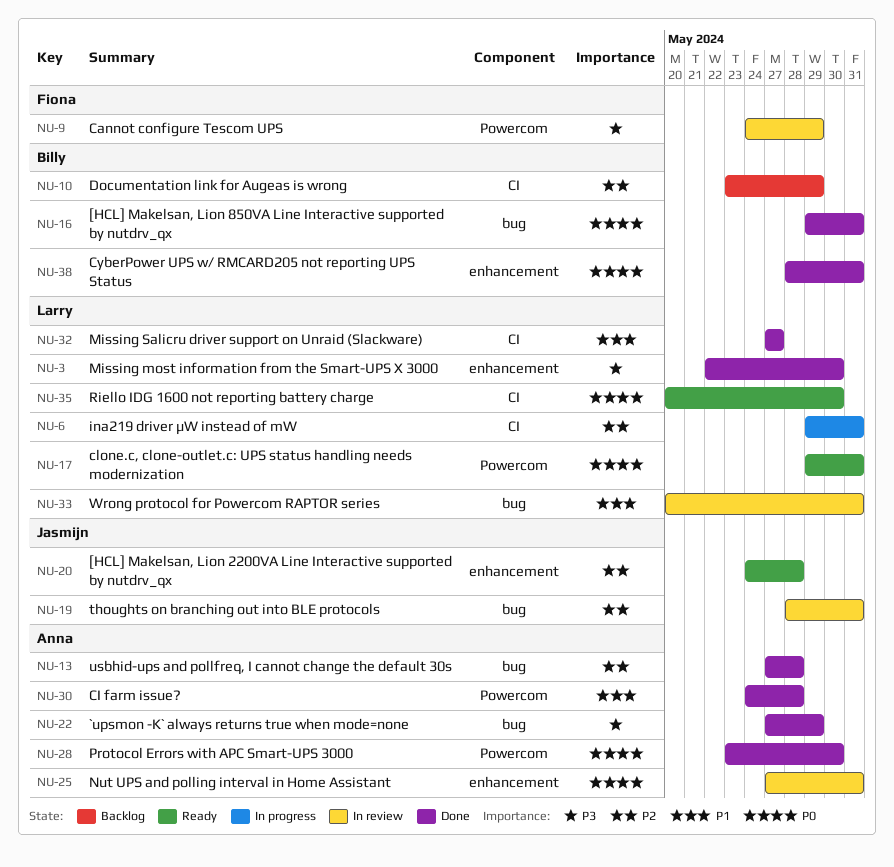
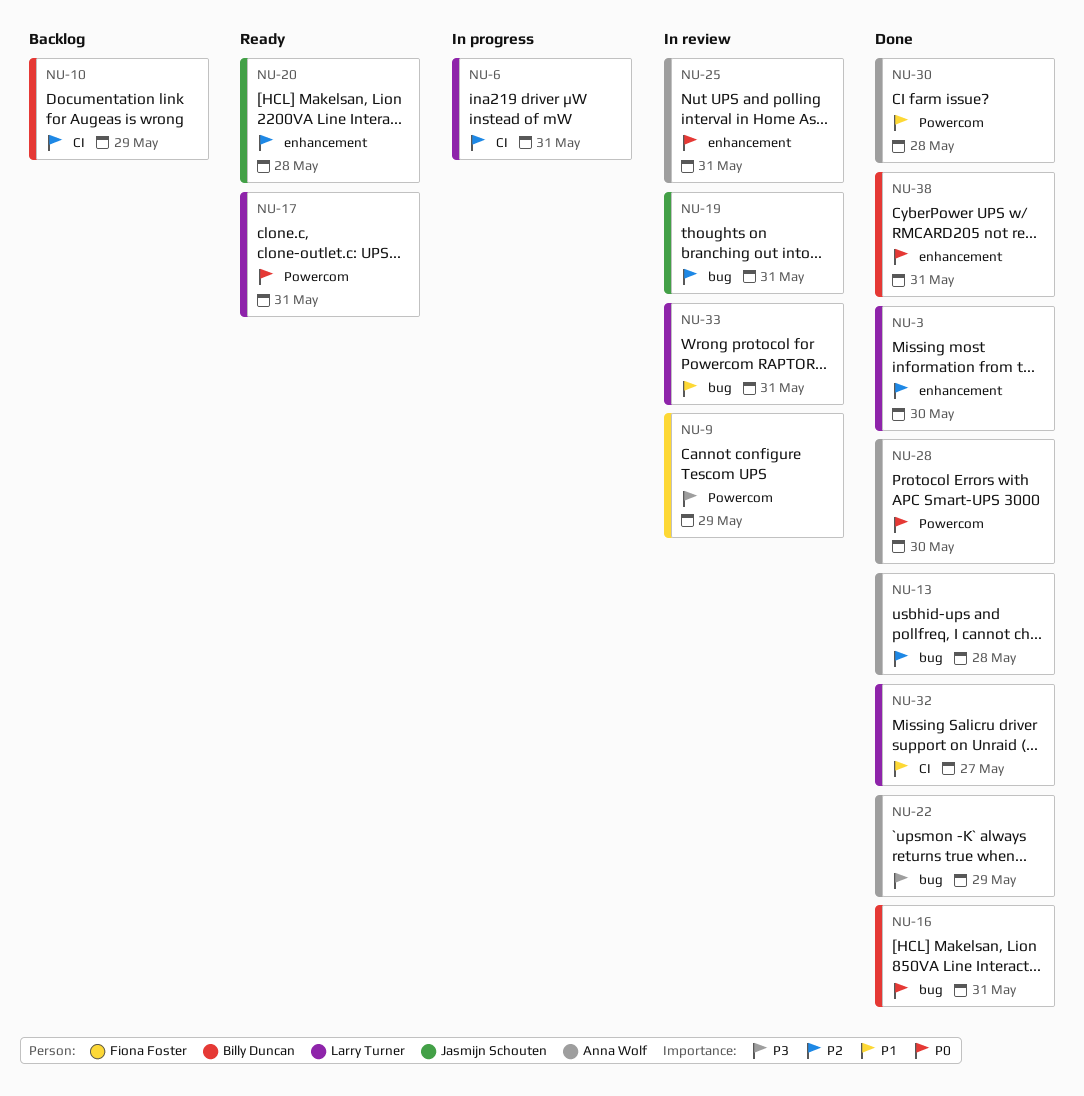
NU-3, priority: P3 -> P2
NU-35: present -> none

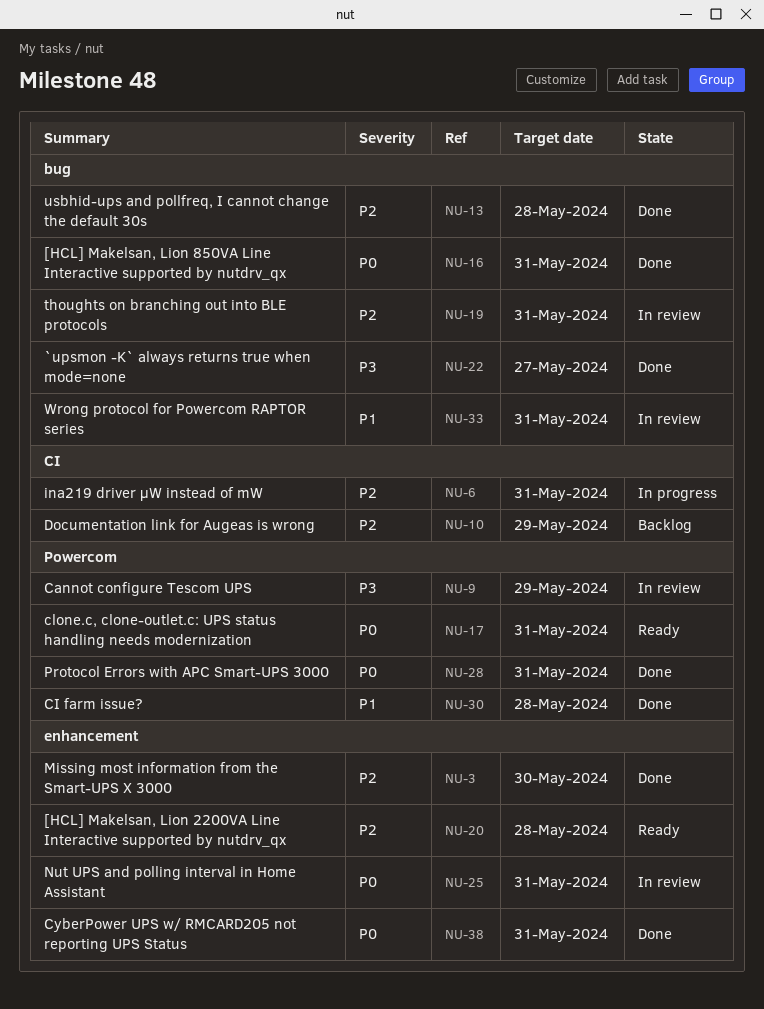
NU-22, due: May 29 -> May 27
NU-28, due: May 30 -> May 31
NU-32: present -> none

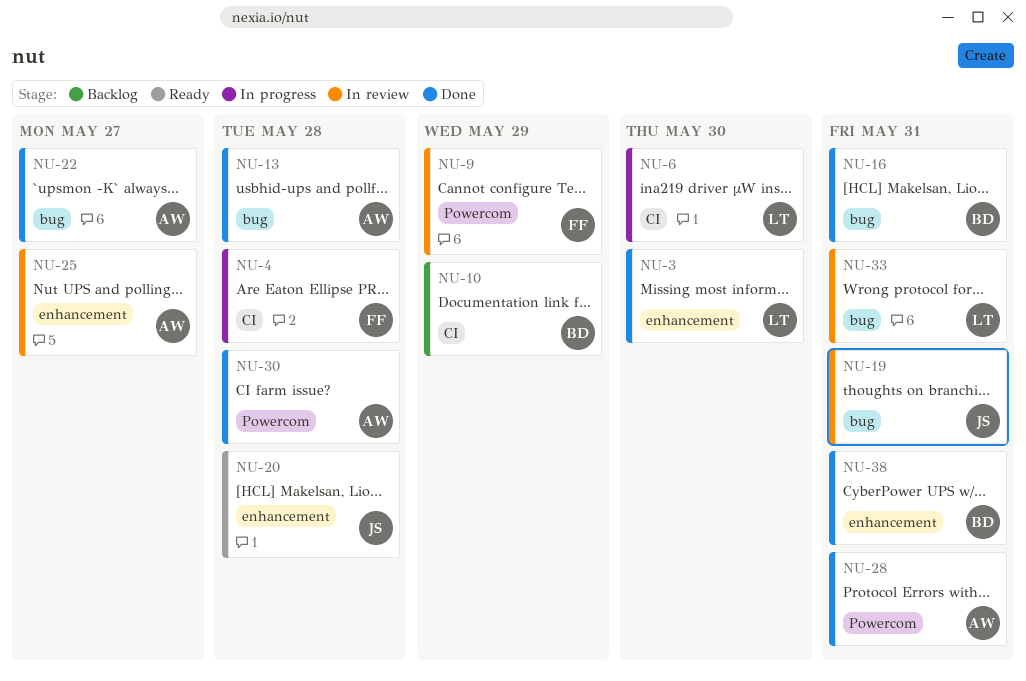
NU-4: none -> present
NU-6, due: May 31 -> May 30
NU-17: present -> none
NU-25, due: May 31 -> May 27

